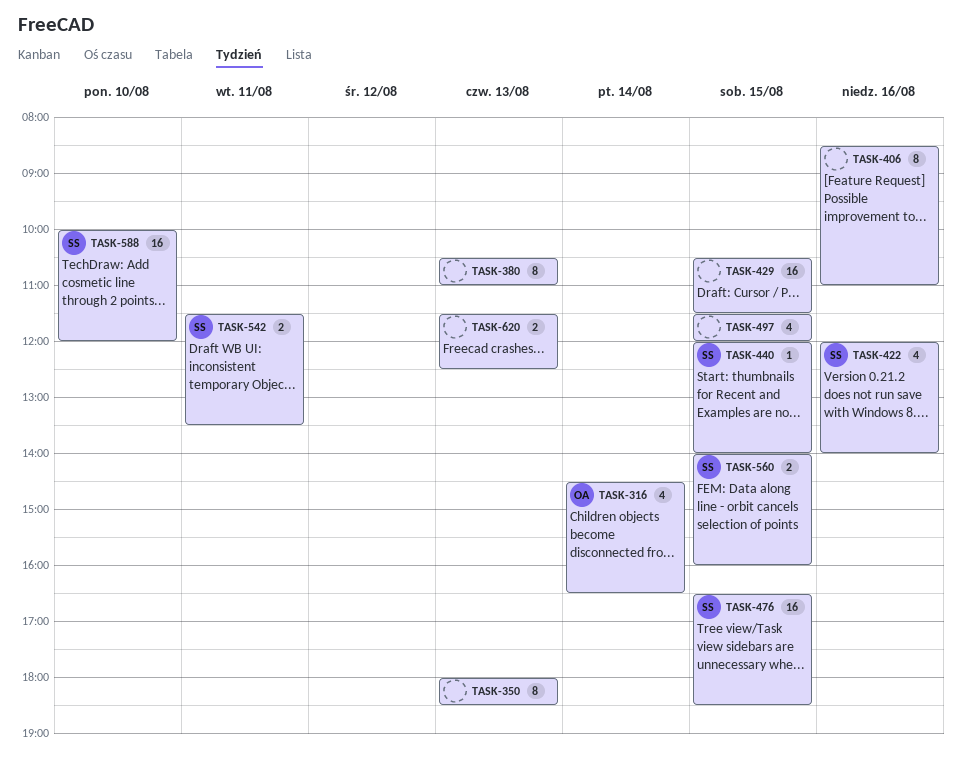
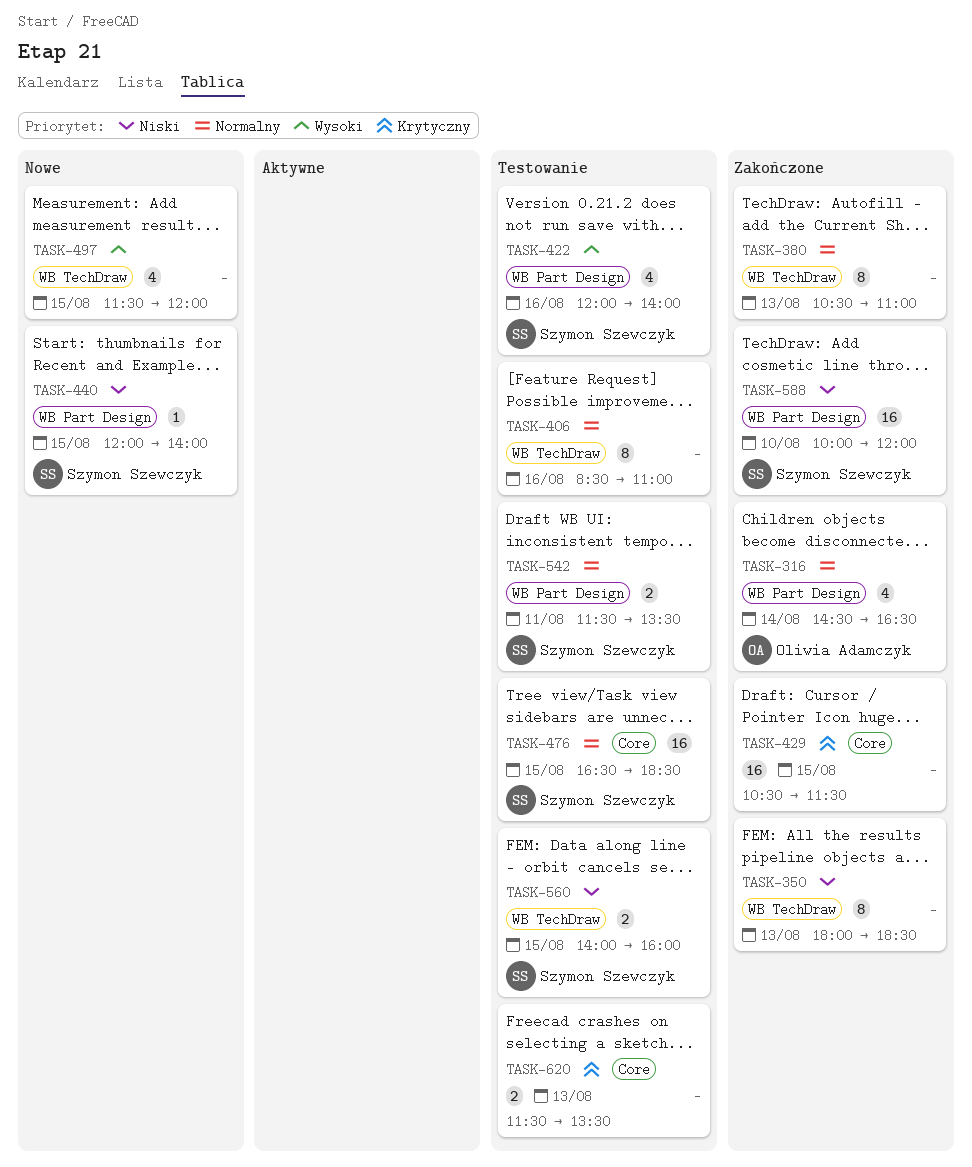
TASK-620, ends: 12:30 -> 13:30

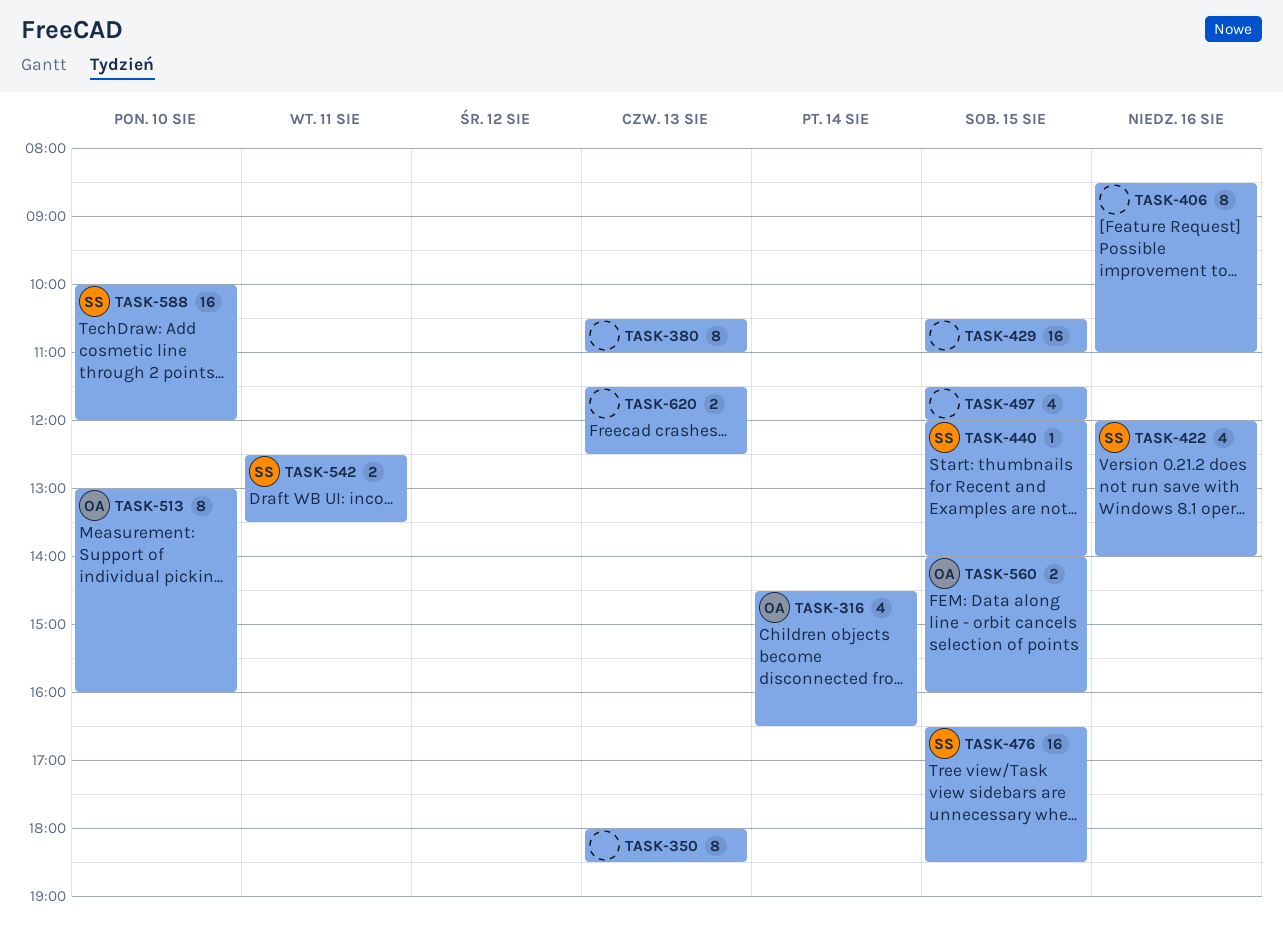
TASK-429, ends: 11:30 -> 11:00
TASK-513: none -> present
TASK-542, begins: 11:30 -> 12:30
TASK-560, owner: Szymon Szewczyk -> Oliwia Adamczyk
TASK-620, ends: 13:30 -> 12:30

